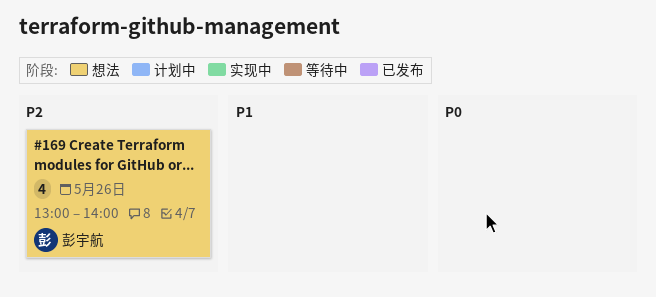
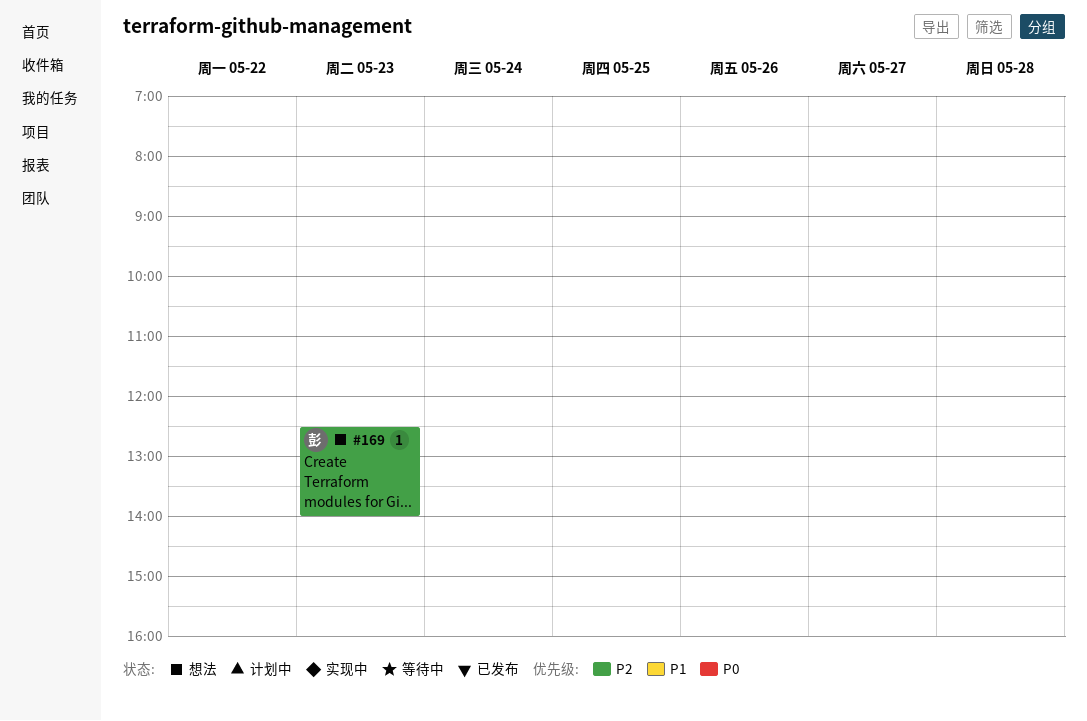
#169, estimate: 4 -> 1
#169, day: May 26 -> May 23
#169, begins: 13:00 -> 12:30

